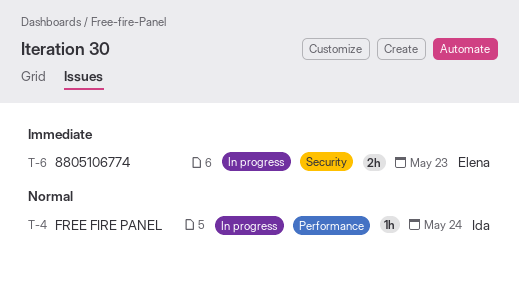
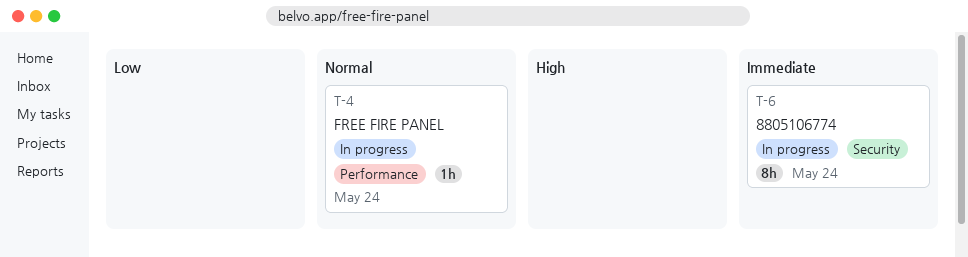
T-6, estimate: 2h -> 8h
T-6, due: May 23 -> May 24

